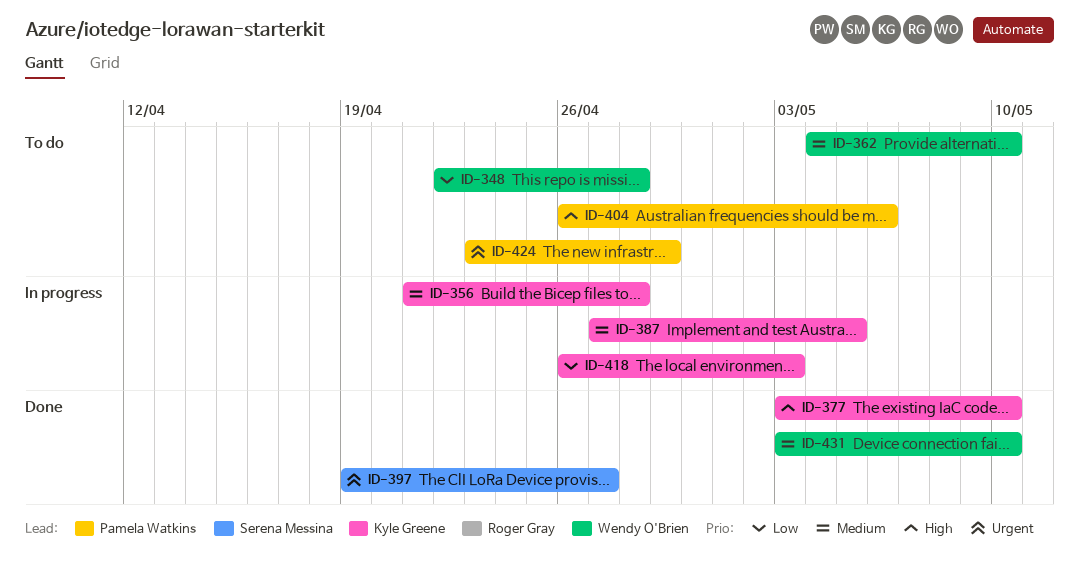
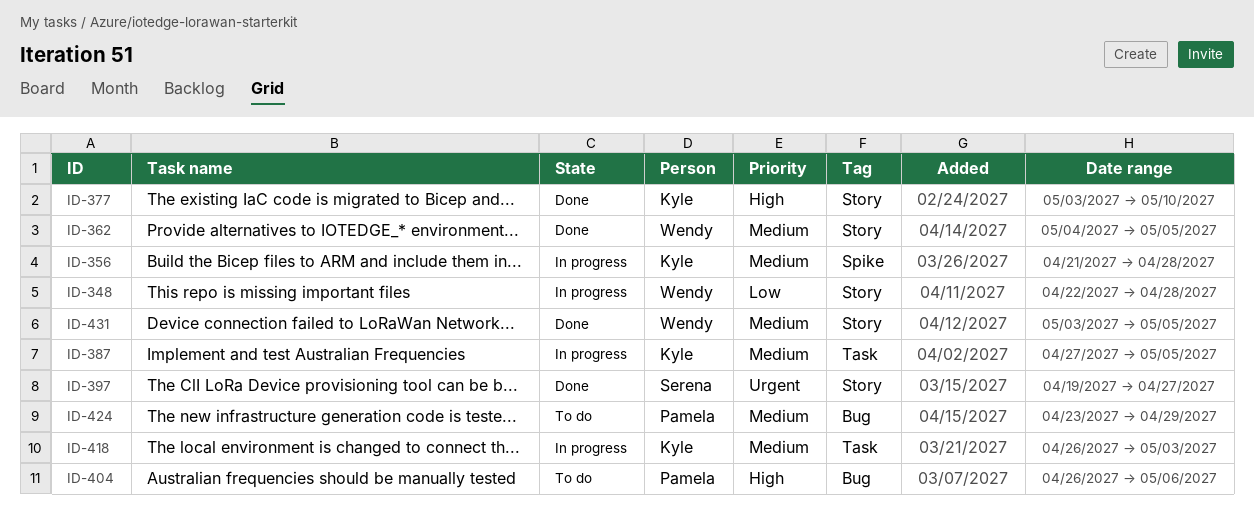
ID-348, status: To do -> In progress
ID-362, status: To do -> Done
ID-362, due: May 10 -> May 5
ID-418, priority: Low -> Medium
ID-424, priority: Urgent -> Medium
ID-431, due: May 10 -> May 5

